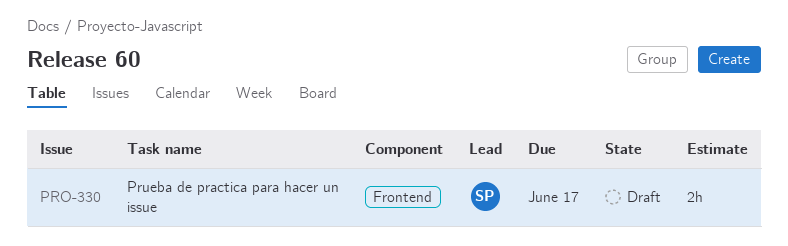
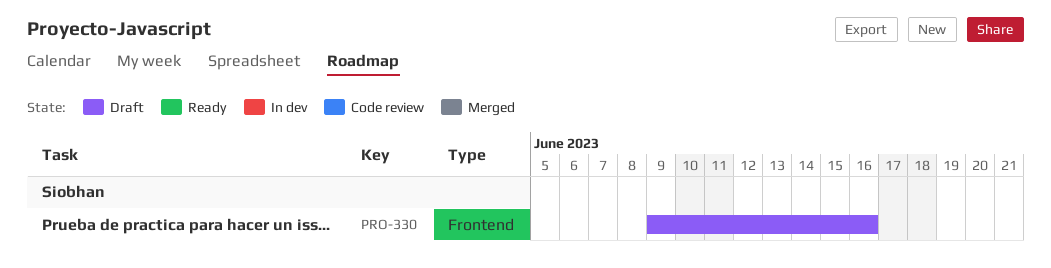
PRO-330, due: Jun 17 -> Jun 16

